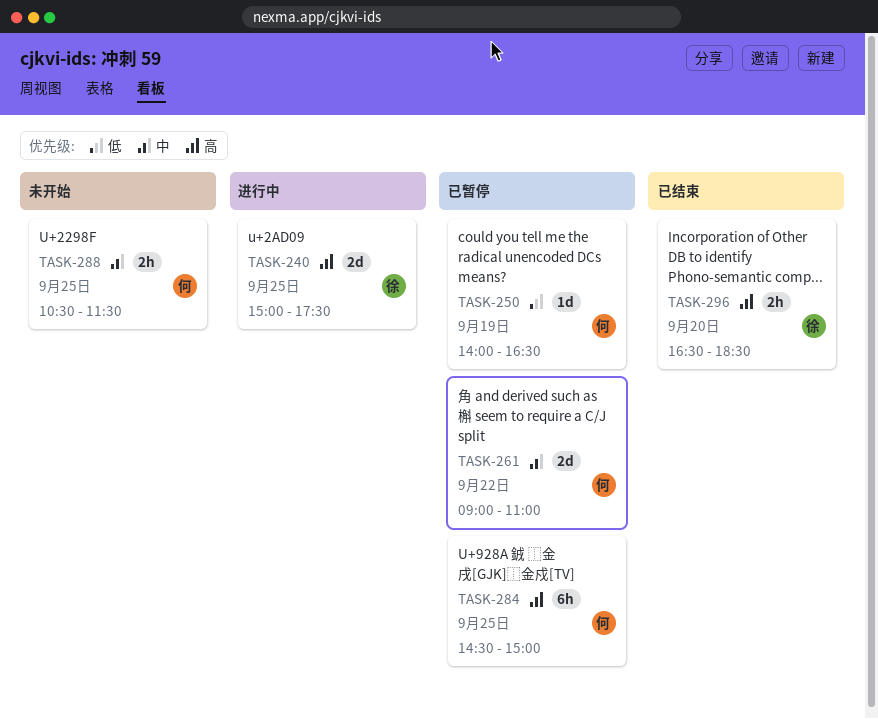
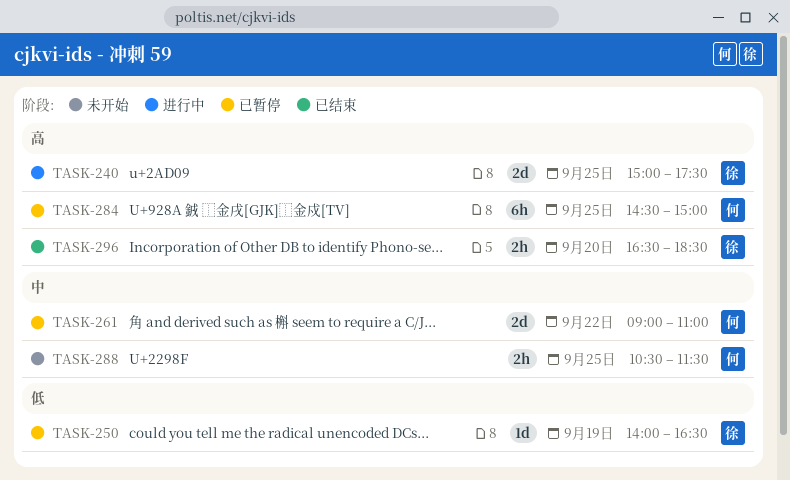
TASK-250, owner: 何 -> 徐

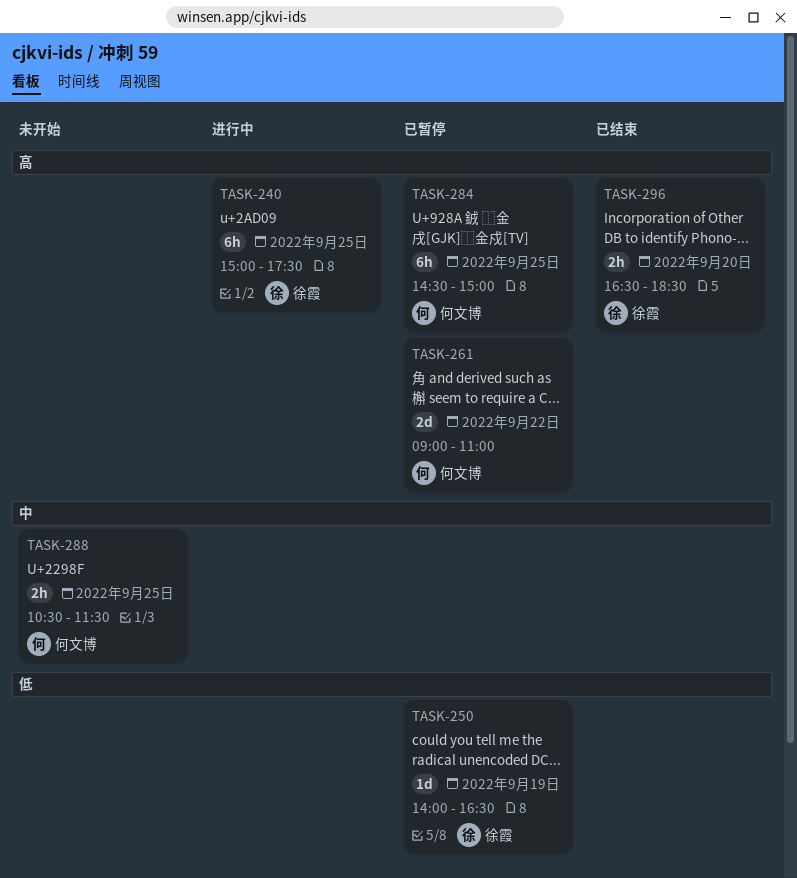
TASK-240, estimate: 2d -> 6h
TASK-261, priority: 中 -> 高

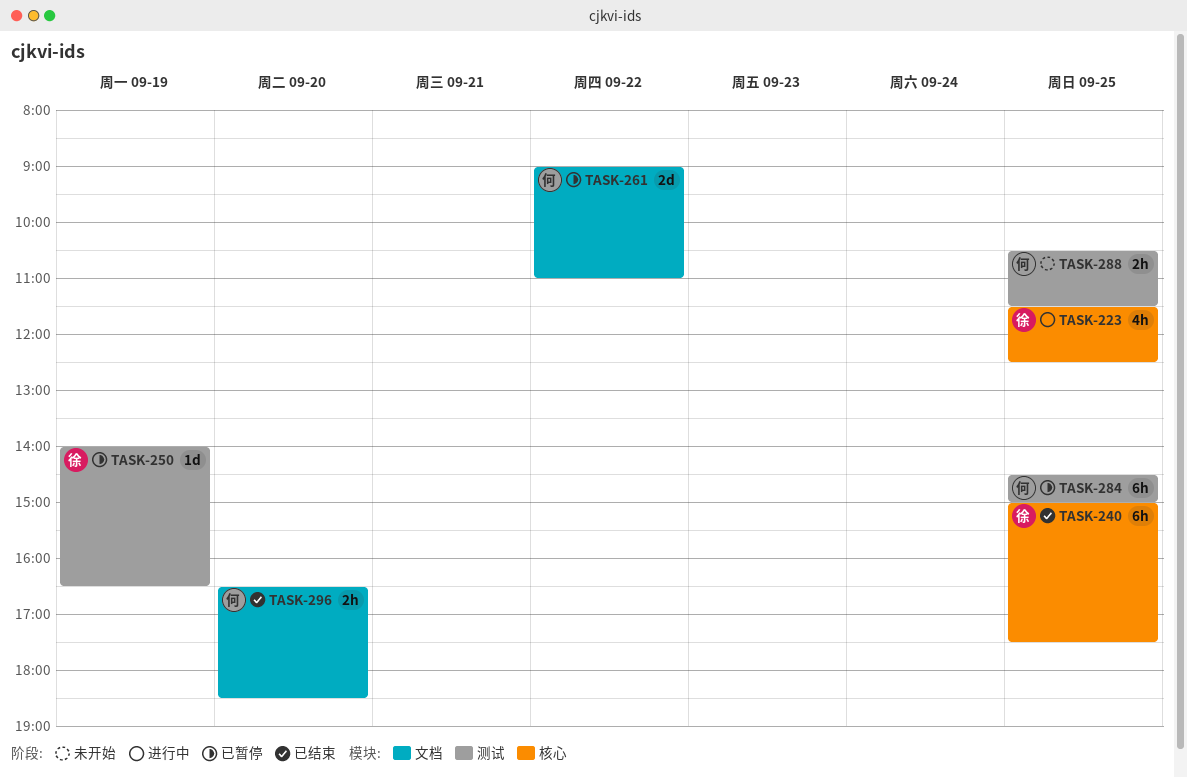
TASK-223: none -> present
TASK-240, status: 进行中 -> 已结束
TASK-296, owner: 徐霞 -> 何文博

